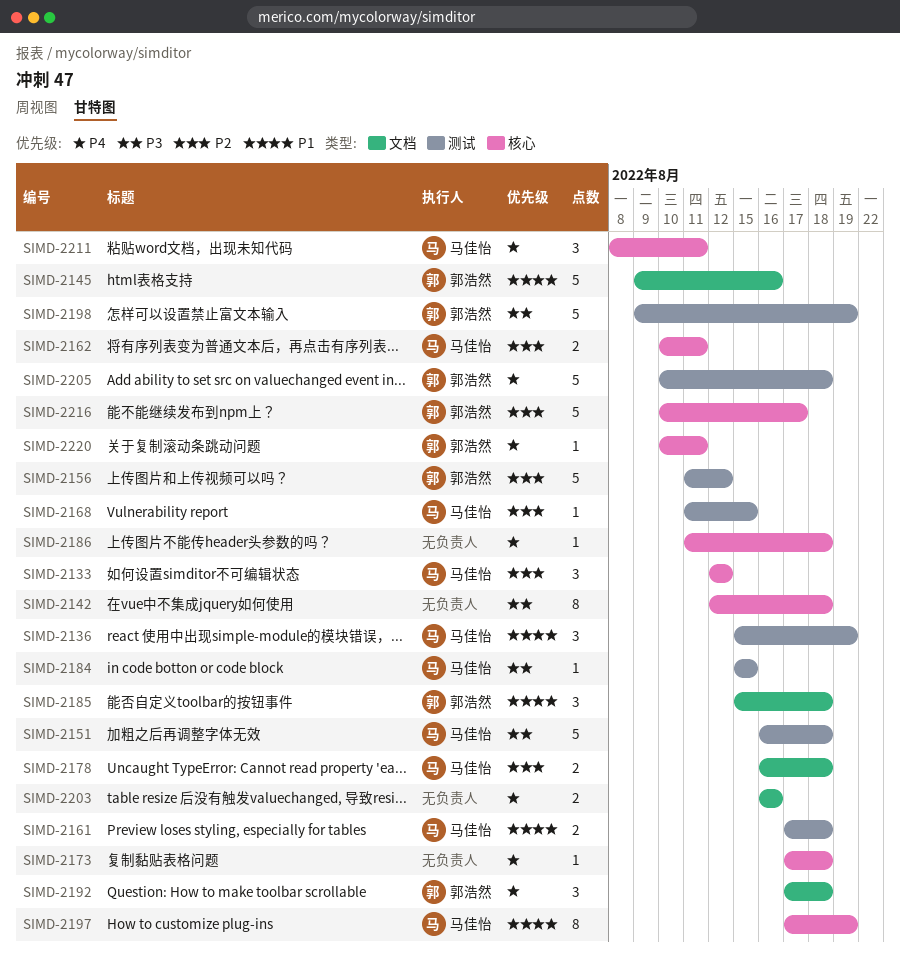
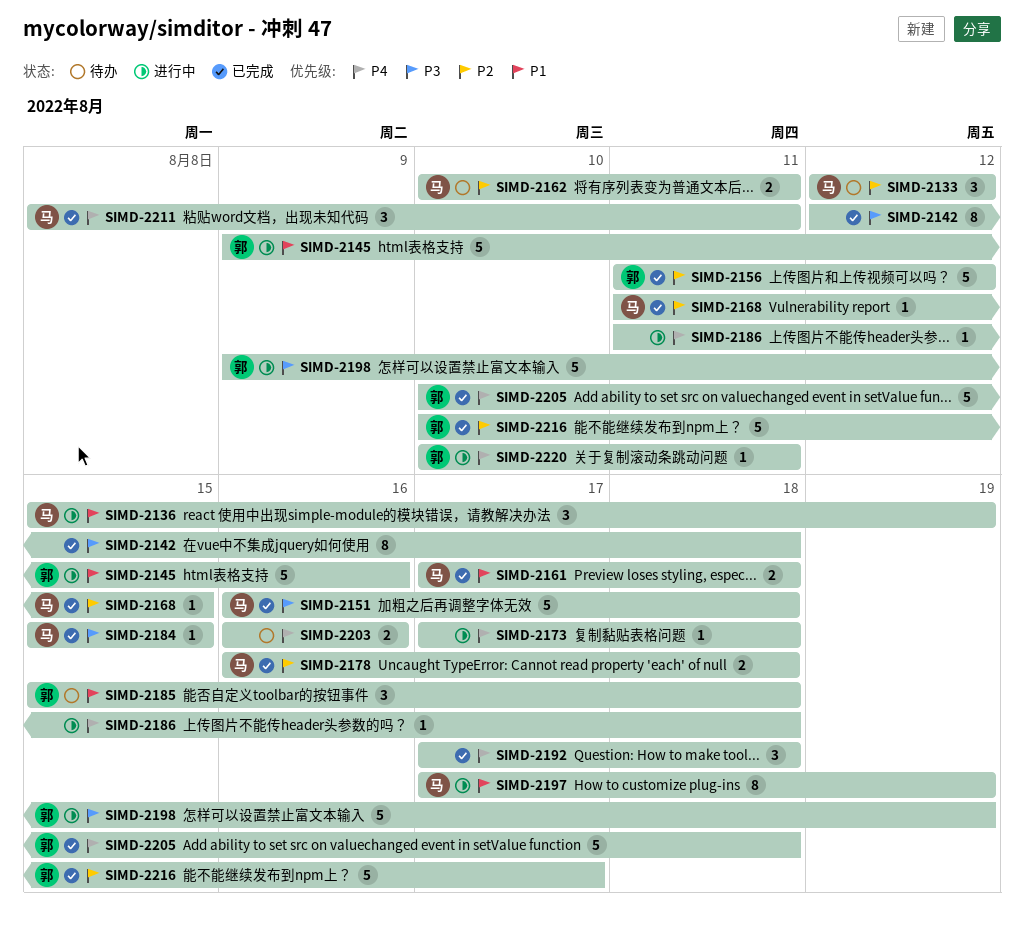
SIMD-2192, owner: 郭浩然 -> none

